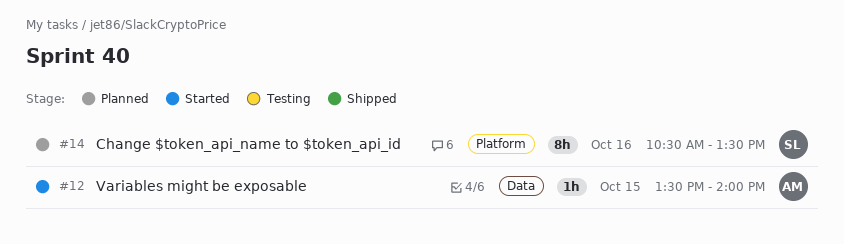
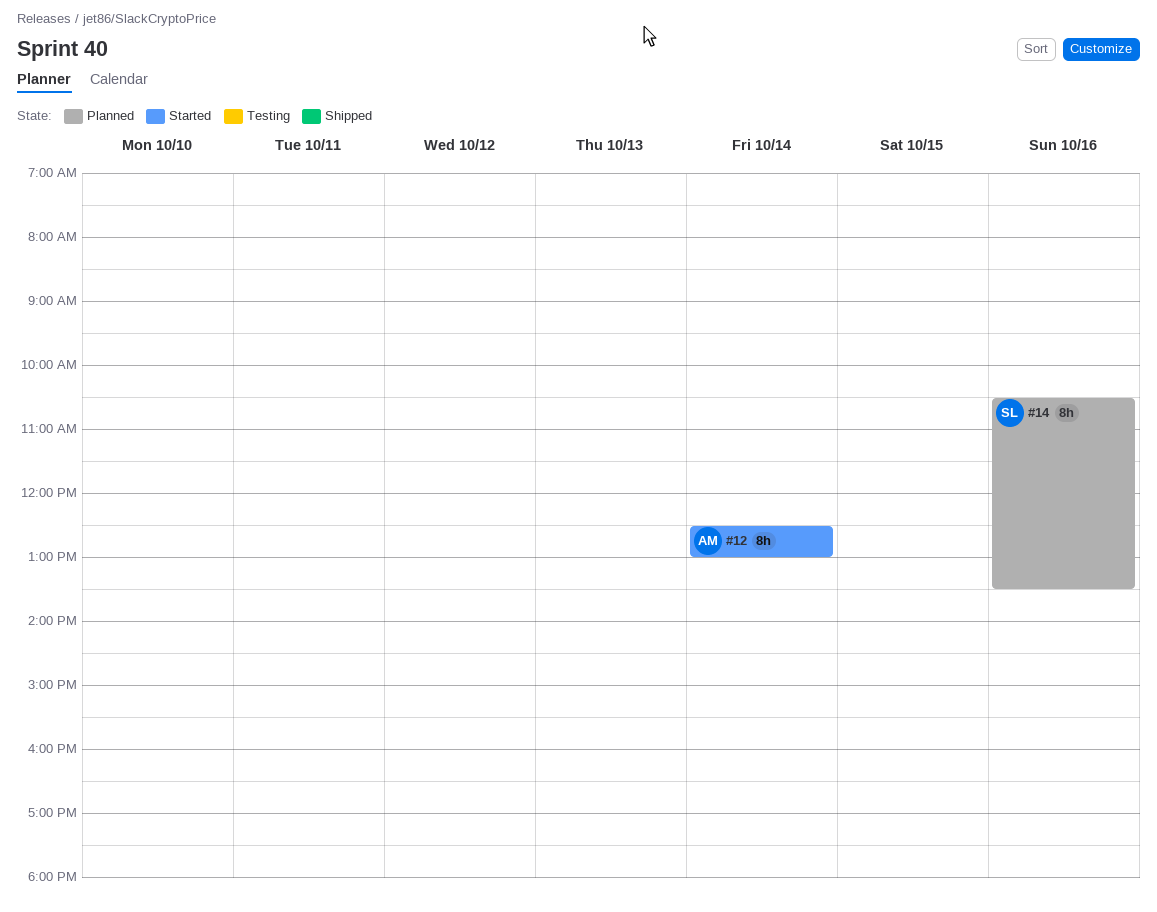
#12, estimate: 1h -> 8h
#12, day: Oct 15 -> Oct 14
#12, begins: 13:30 -> 12:30
#12, ends: 14:00 -> 13:00

